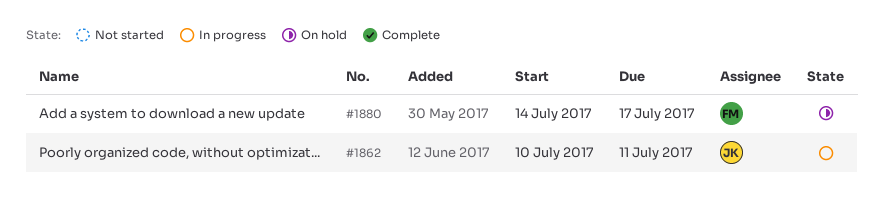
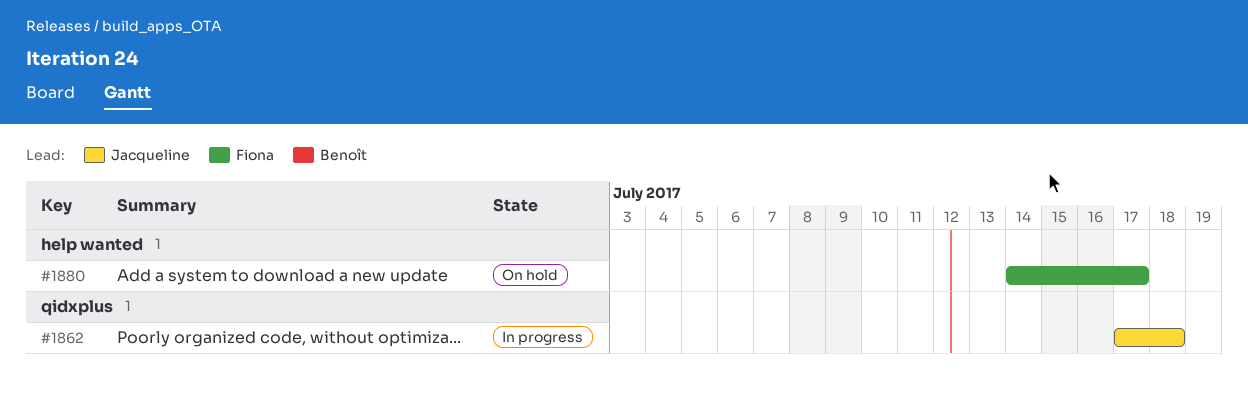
#1862, start: Jul 10 -> Jul 17
#1862, due: Jul 11 -> Jul 18

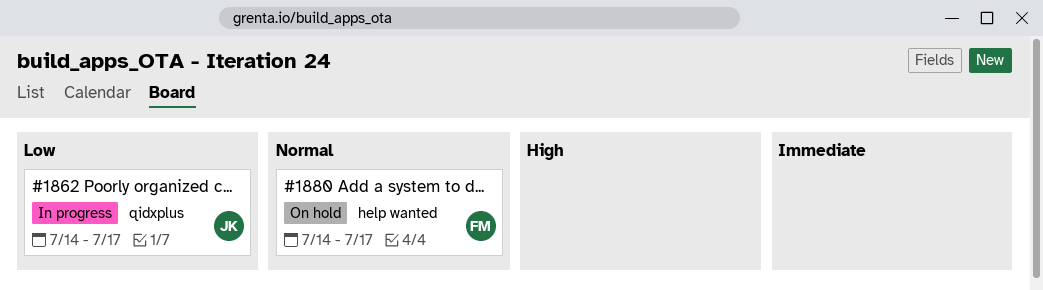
#1862, start: Jul 17 -> Jul 14
#1862, due: Jul 18 -> Jul 17

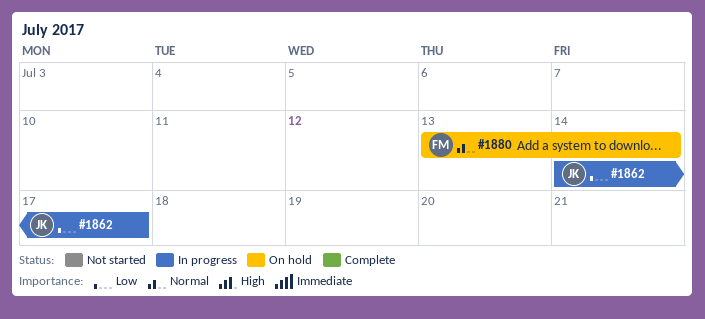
#1880, start: Jul 14 -> Jul 13
#1880, due: Jul 17 -> Jul 14

